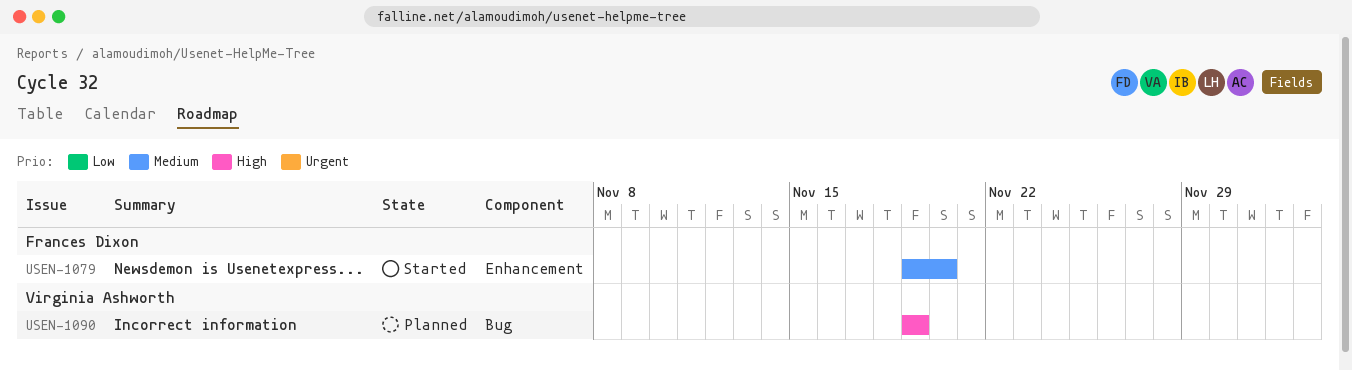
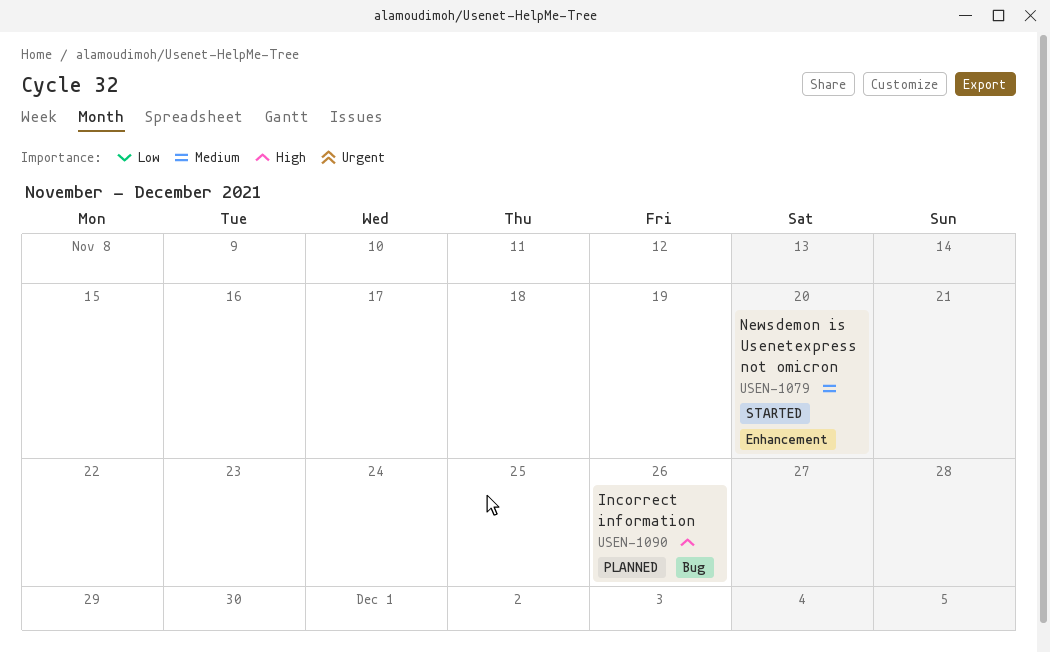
USEN-1090, due: Nov 19 -> Nov 26

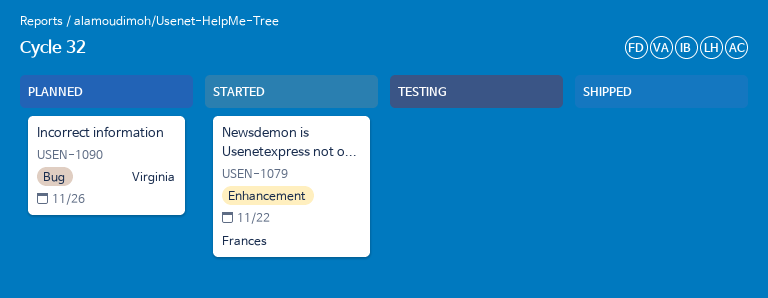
USEN-1079, due: Nov 20 -> Nov 22

